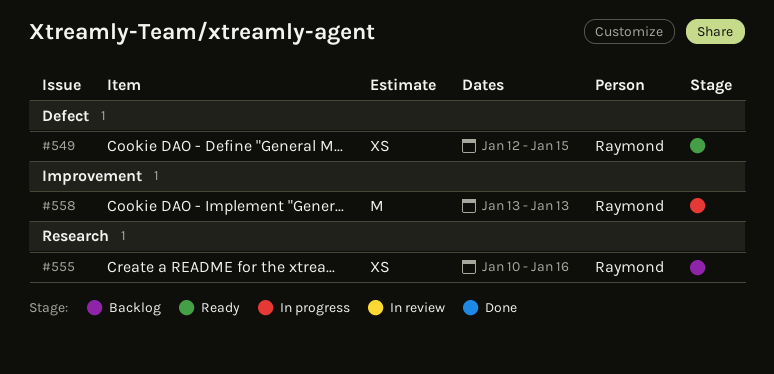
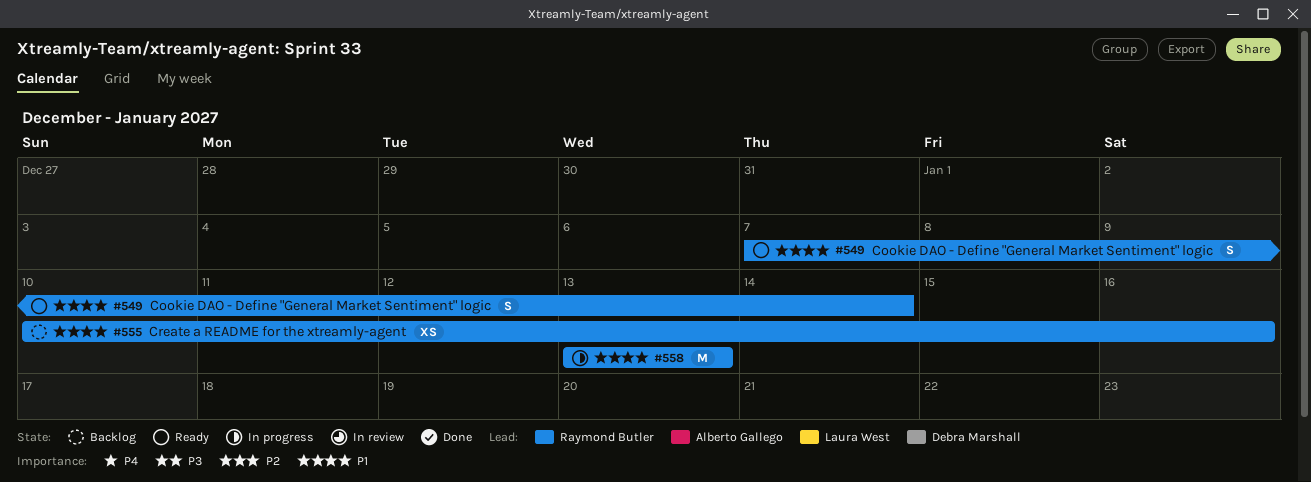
#549, estimate: XS -> S
#549, start: Jan 12 -> Jan 7
#549, due: Jan 15 -> Jan 14

